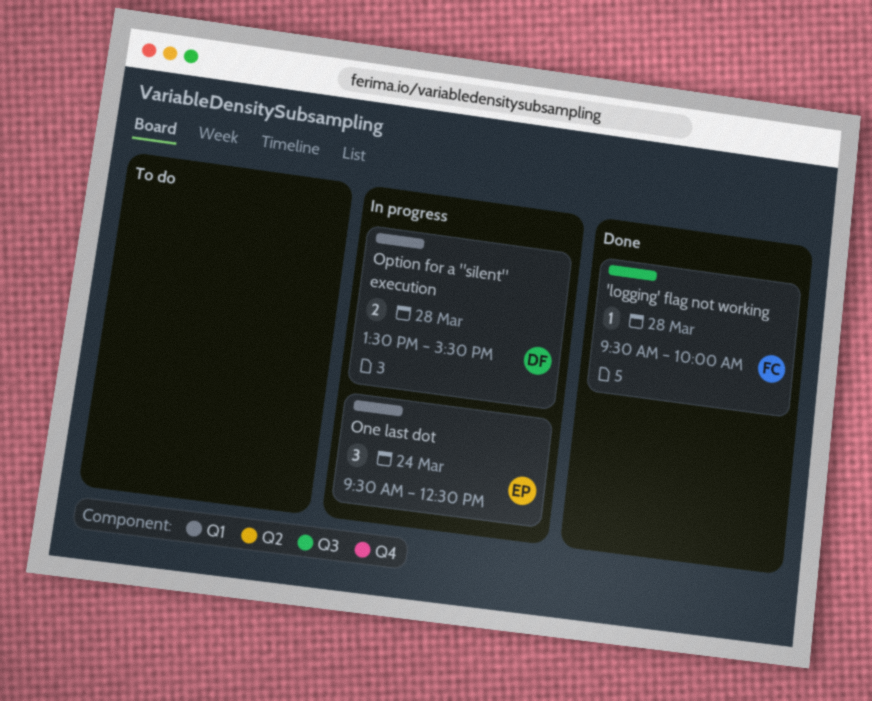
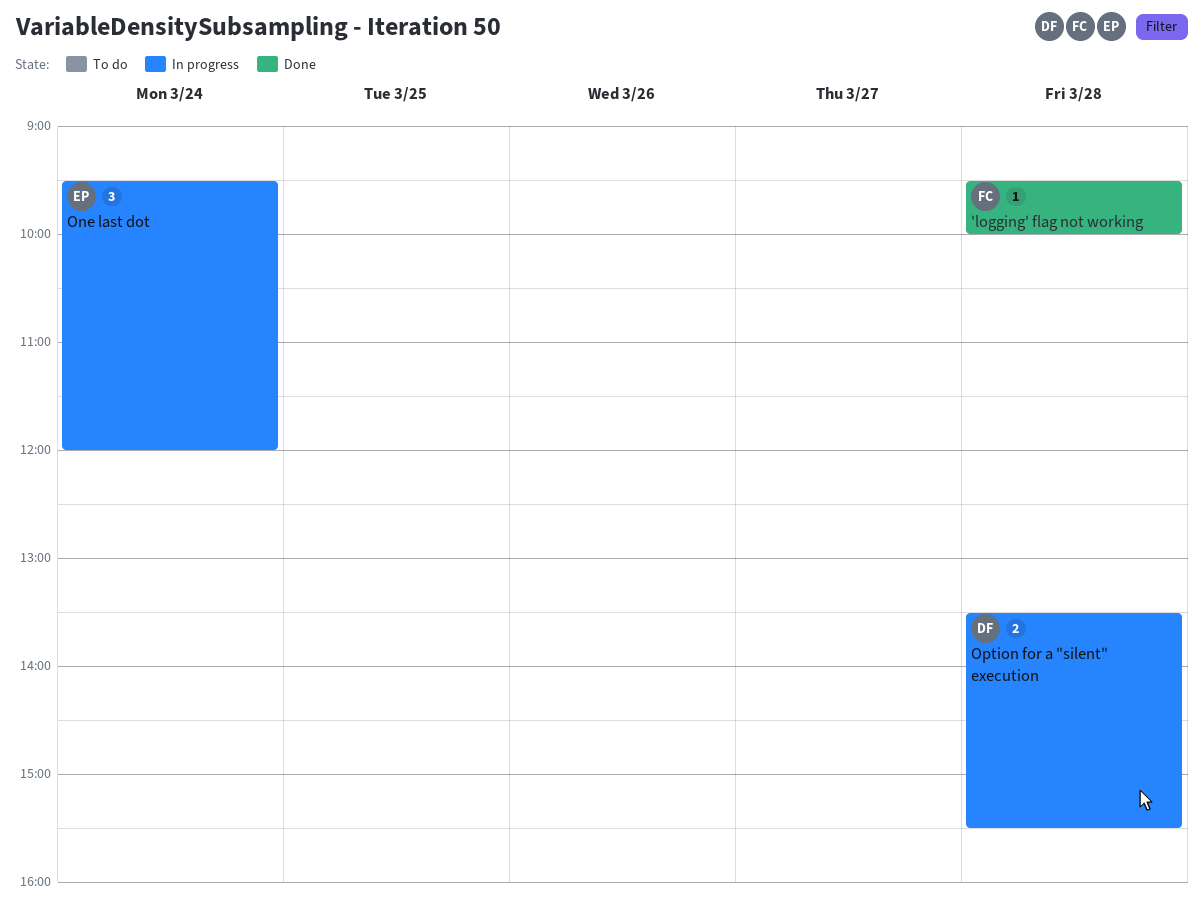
One last dot, ends: 12:30 -> 12:00

